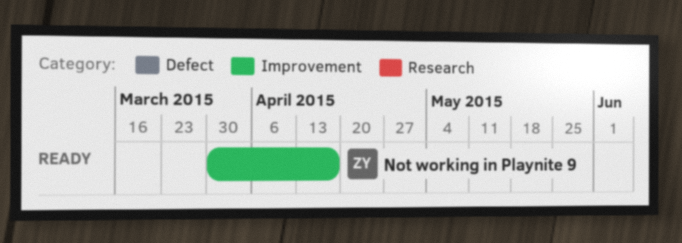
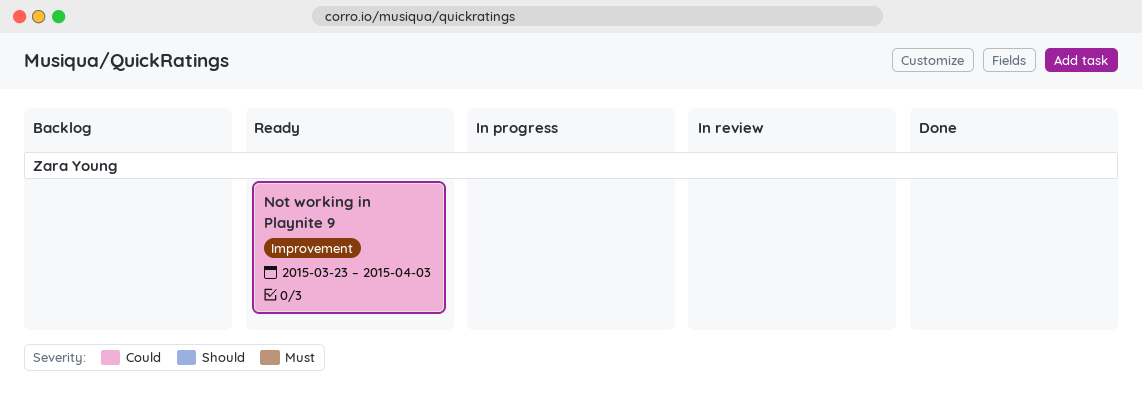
Not working in Playnite 9, start: Mar 30 -> Mar 23
Not working in Playnite 9, due: Apr 17 -> Apr 3

